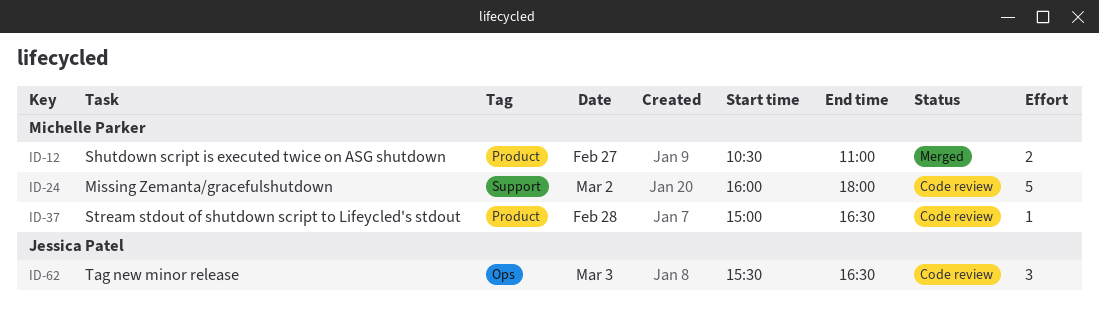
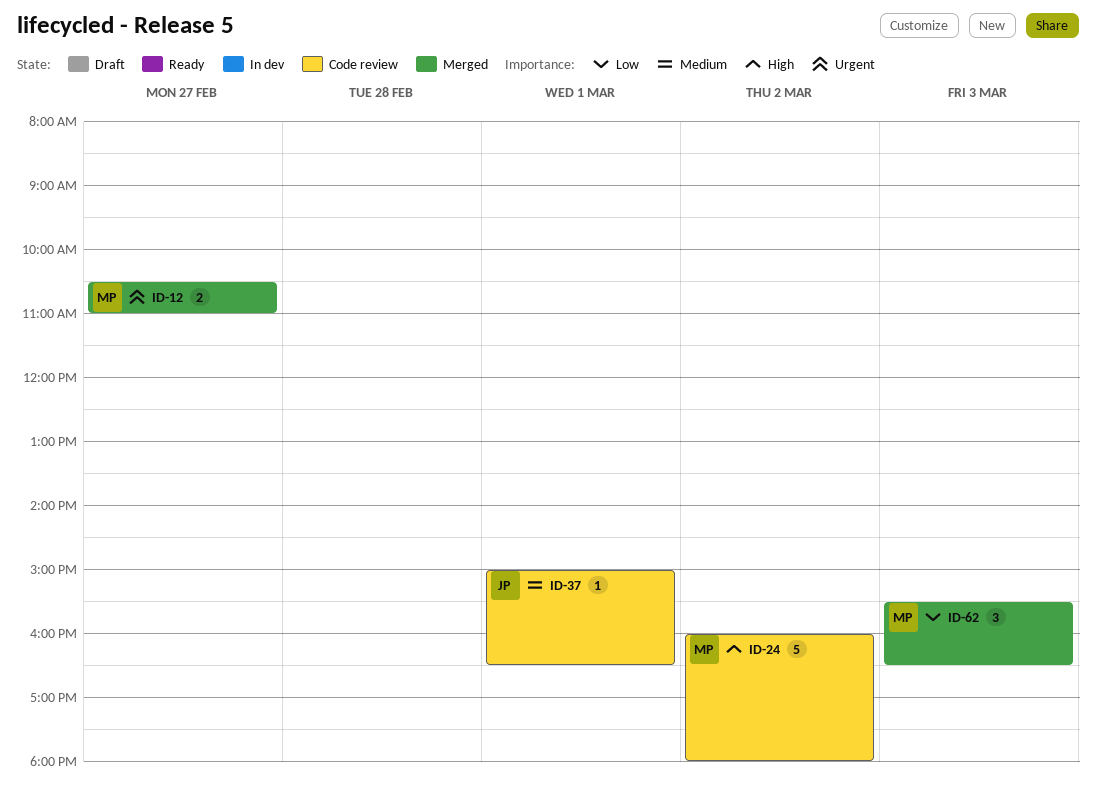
ID-37, owner: Michelle Parker -> Jessica Patel
ID-37, day: Feb 28 -> Mar 1
ID-62, status: Code review -> Merged
ID-62, owner: Jessica Patel -> Michelle Parker

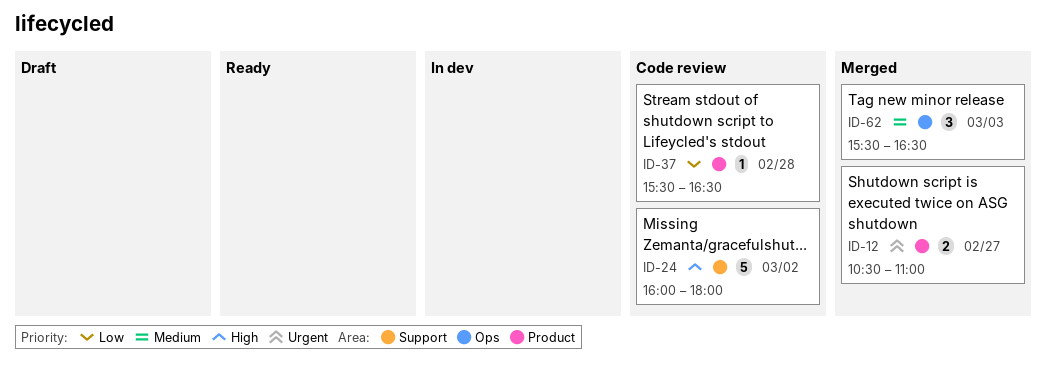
ID-37, priority: Medium -> Low
ID-37, day: Mar 1 -> Feb 28
ID-37, begins: 15:00 -> 15:30
ID-62, priority: Low -> Medium

